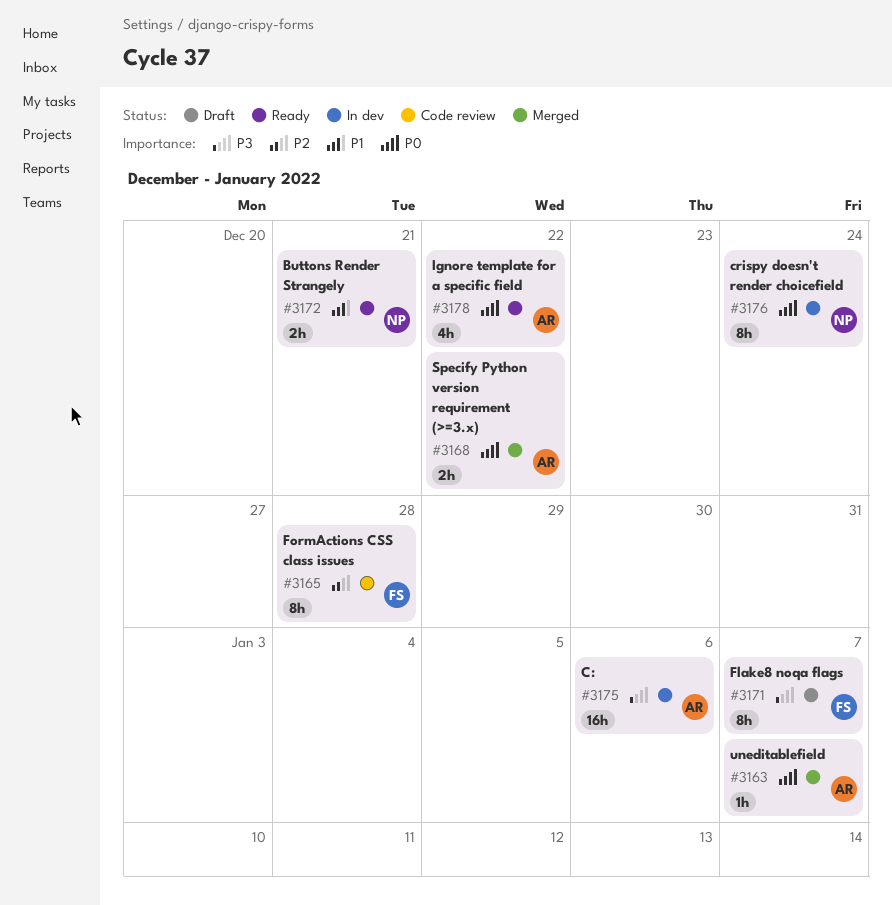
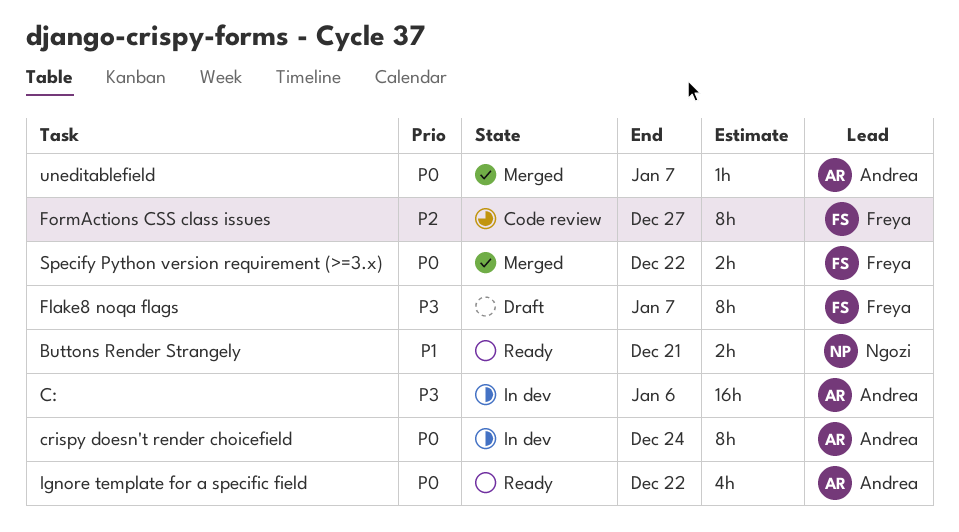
crispy doesn't render choicefield, owner: Ngozi -> Andrea
FormActions CSS class issues, due: Dec 28 -> Dec 27
Specify Python version requirement (>=3.x), owner: Andrea -> Freya

